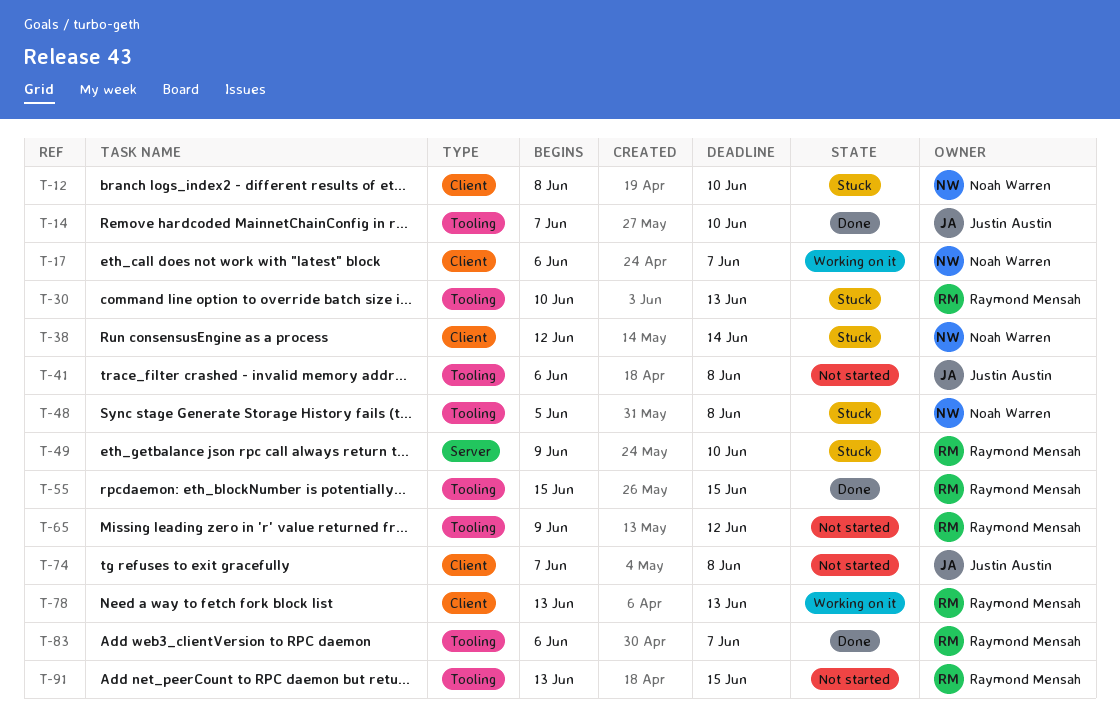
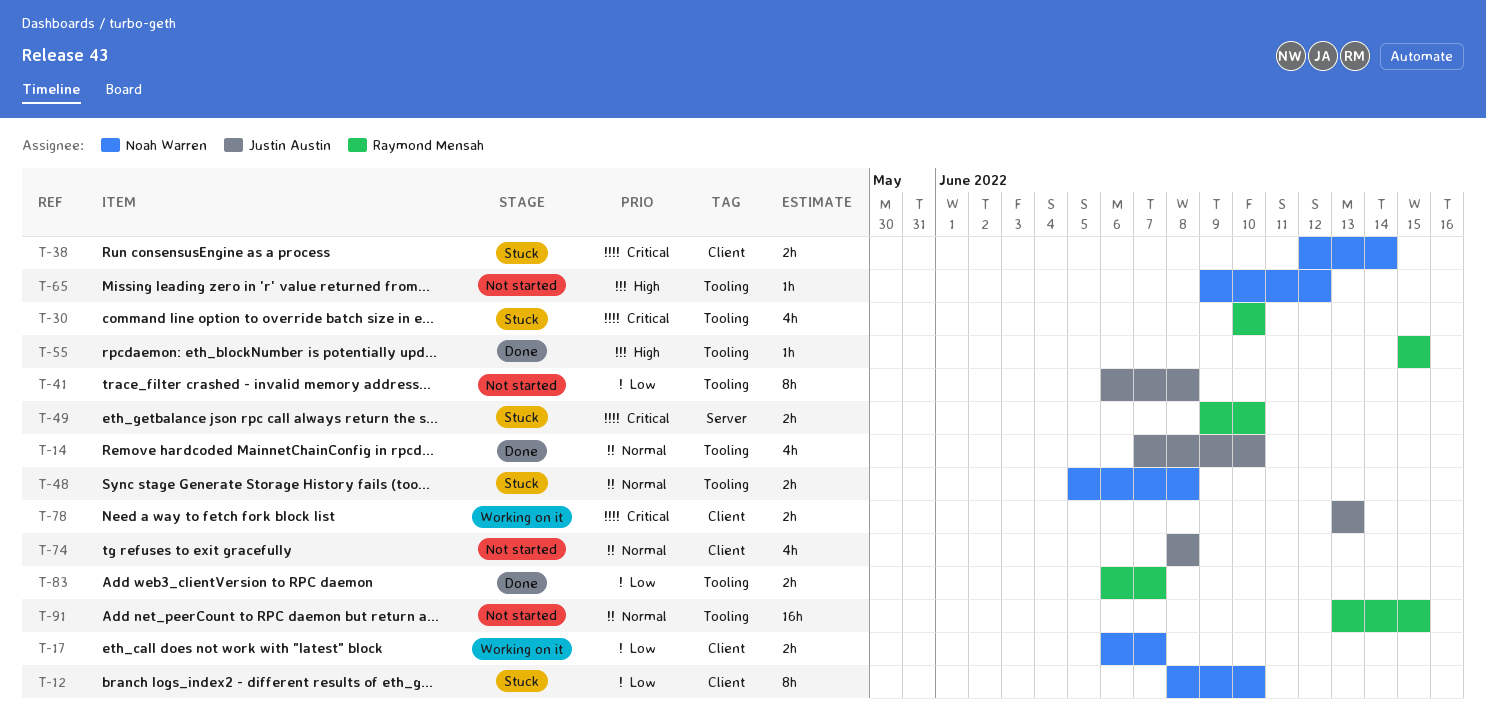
T-30, due: Jun 13 -> Jun 10
T-65, owner: Raymond Mensah -> Noah Warren
T-74, start: Jun 7 -> Jun 8
T-78, owner: Raymond Mensah -> Justin Austin

